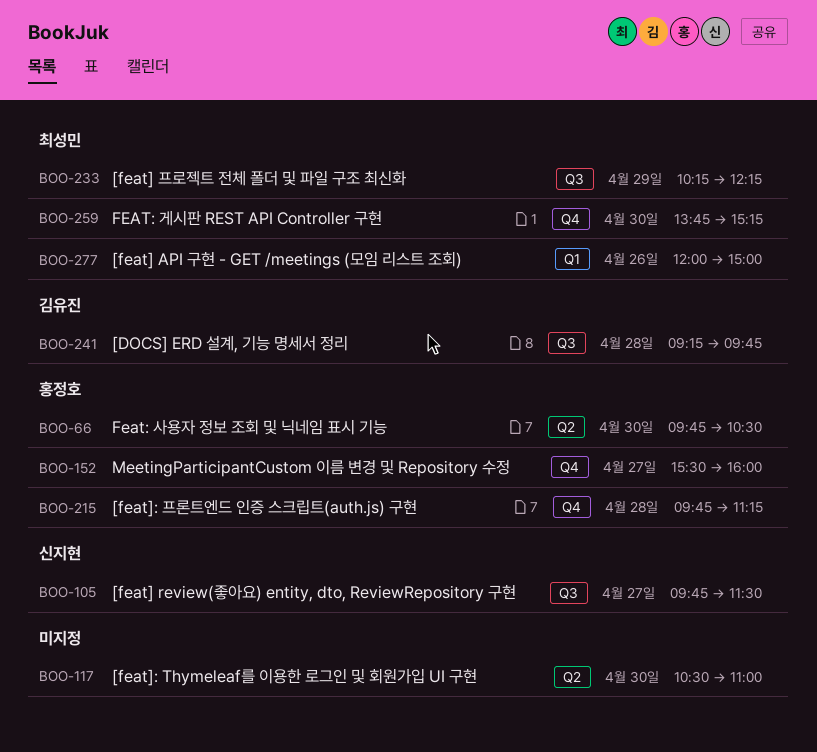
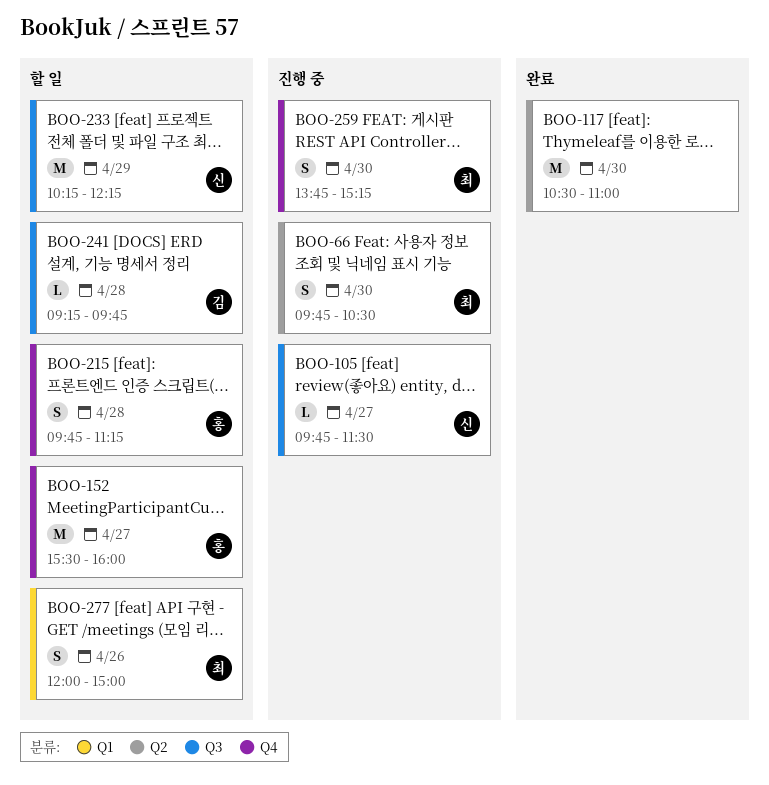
BOO-66, owner: 홍정호 -> 최성민
BOO-233, owner: 최성민 -> 신지현

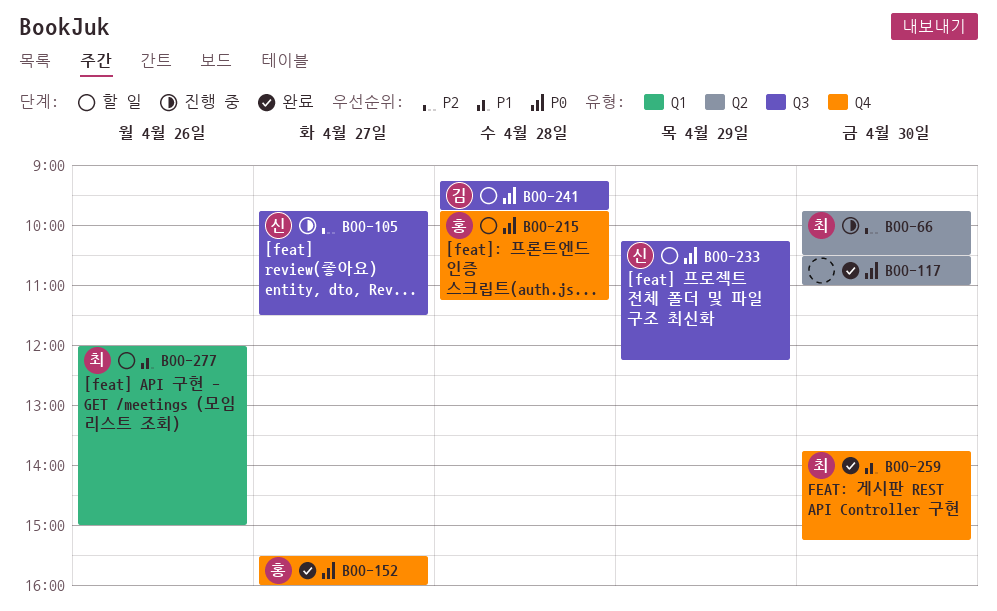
BOO-152, status: 할 일 -> 완료
BOO-259, status: 진행 중 -> 완료

